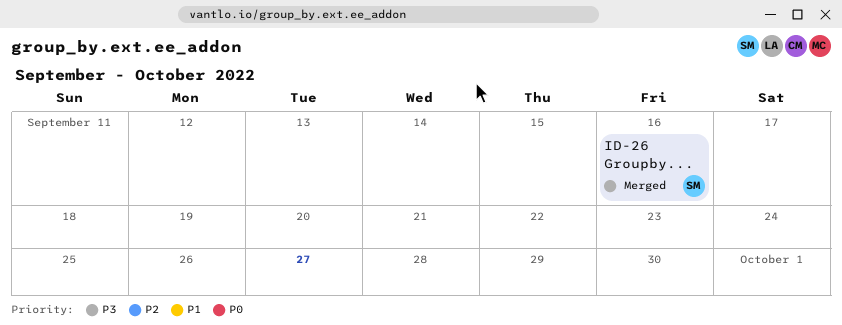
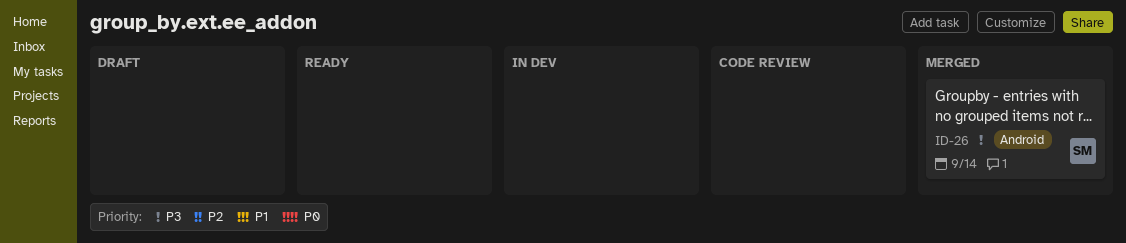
ID-26, due: Sep 16 -> Sep 14

